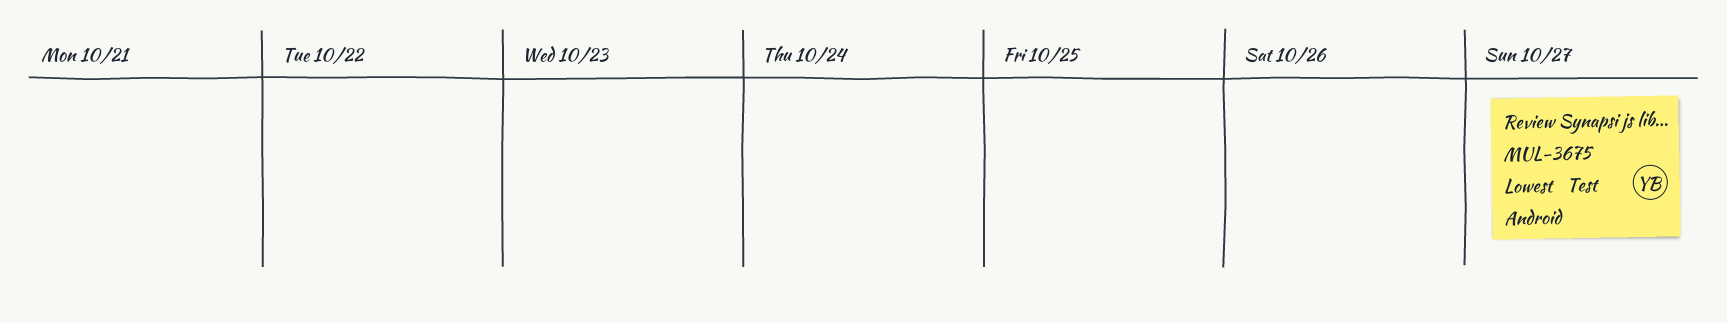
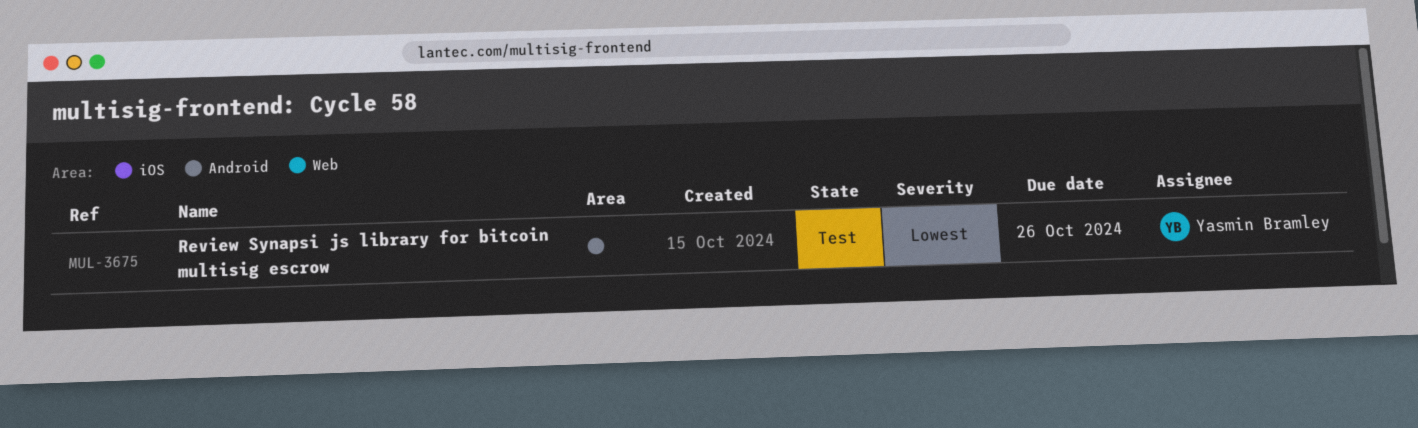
MUL-3675, due: Oct 27 -> Oct 26

